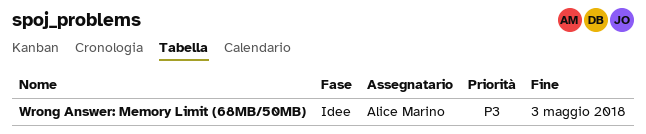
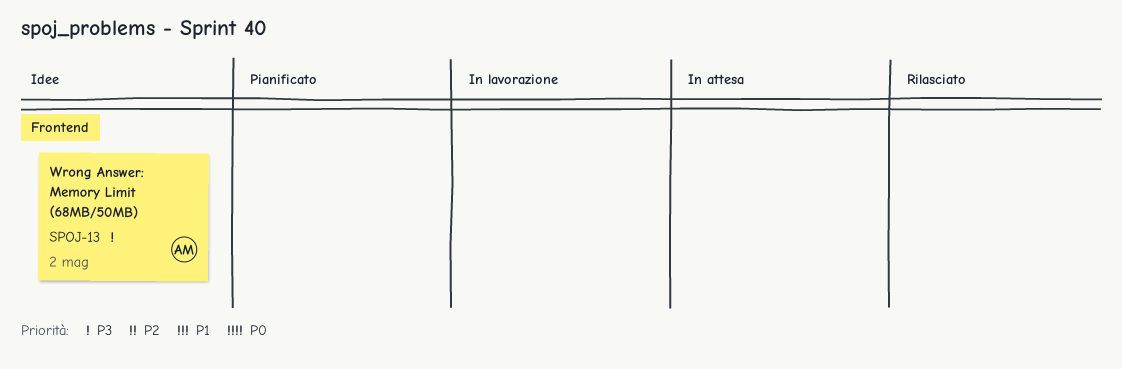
Wrong Answer: Memory Limit (68MB/50MB), due: May 3 -> May 2

